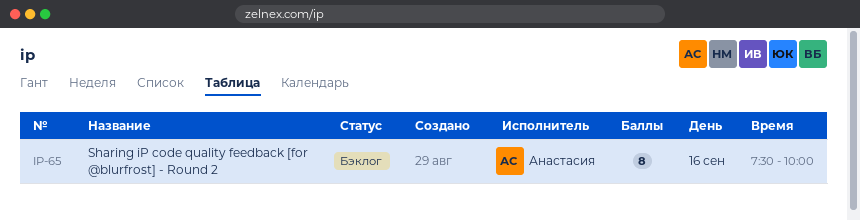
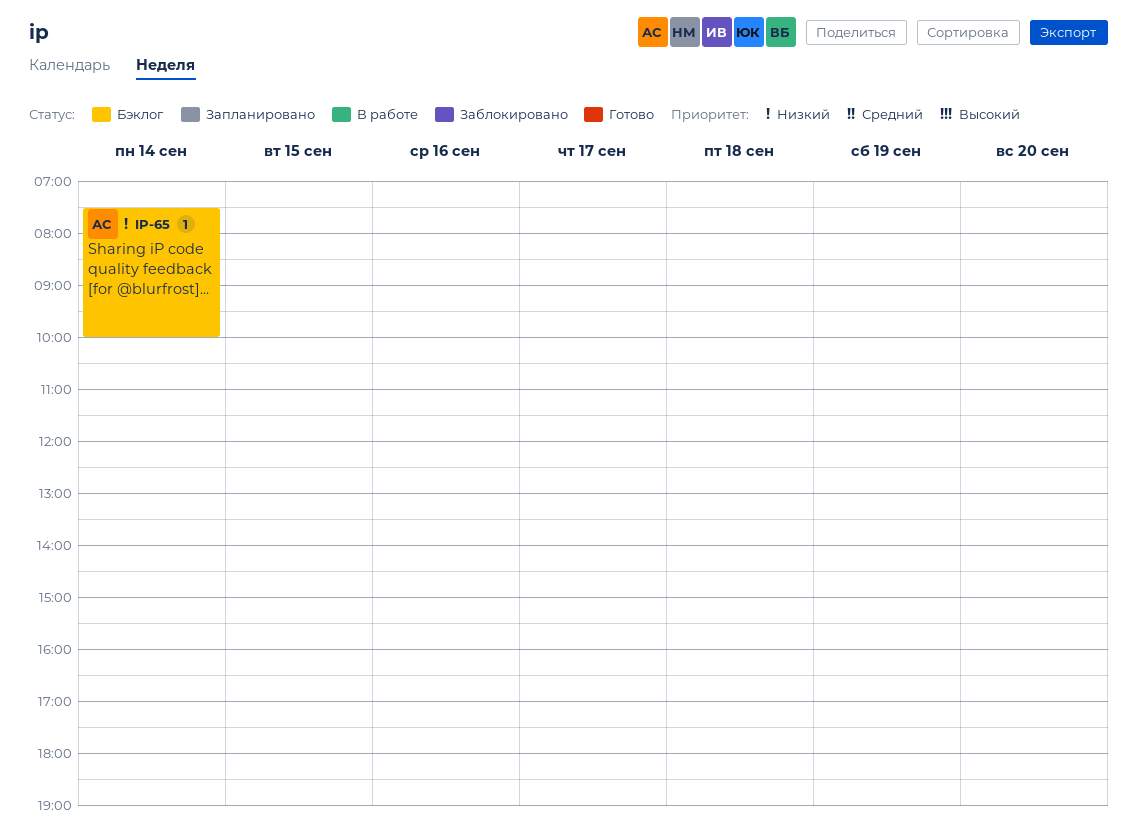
IP-65, estimate: 8 -> 1
IP-65, day: Sep 16 -> Sep 14

